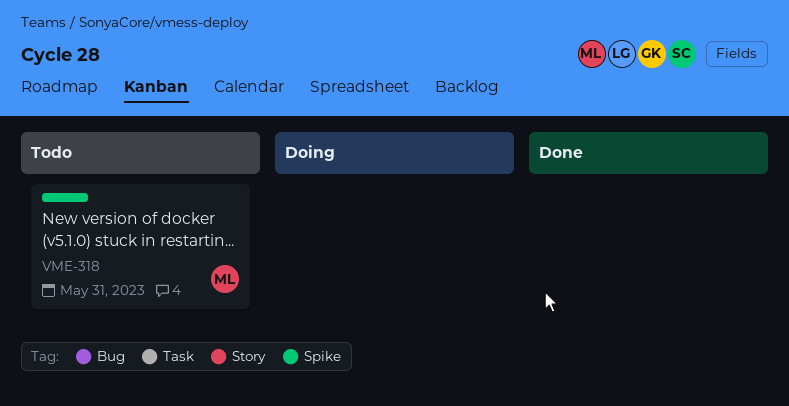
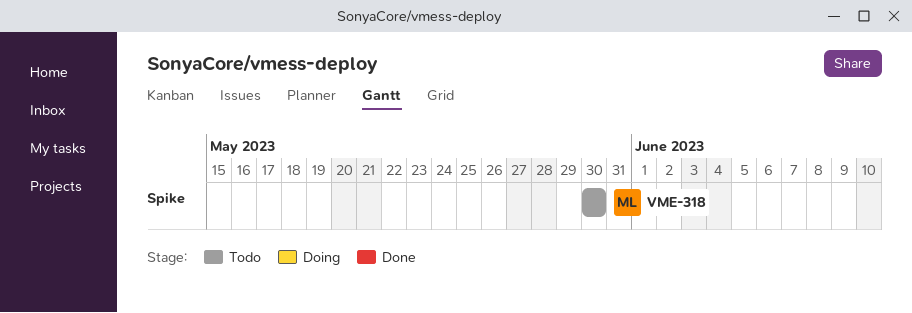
VME-318, due: May 31 -> May 30

